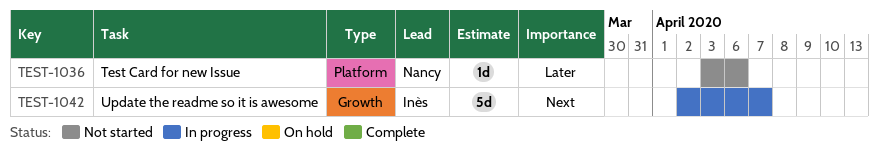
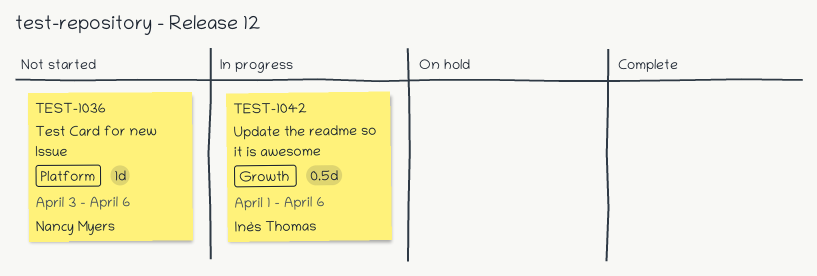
TEST-1042, estimate: 5d -> 0.5d
TEST-1042, start: Apr 2 -> Apr 1
TEST-1042, due: Apr 7 -> Apr 6

